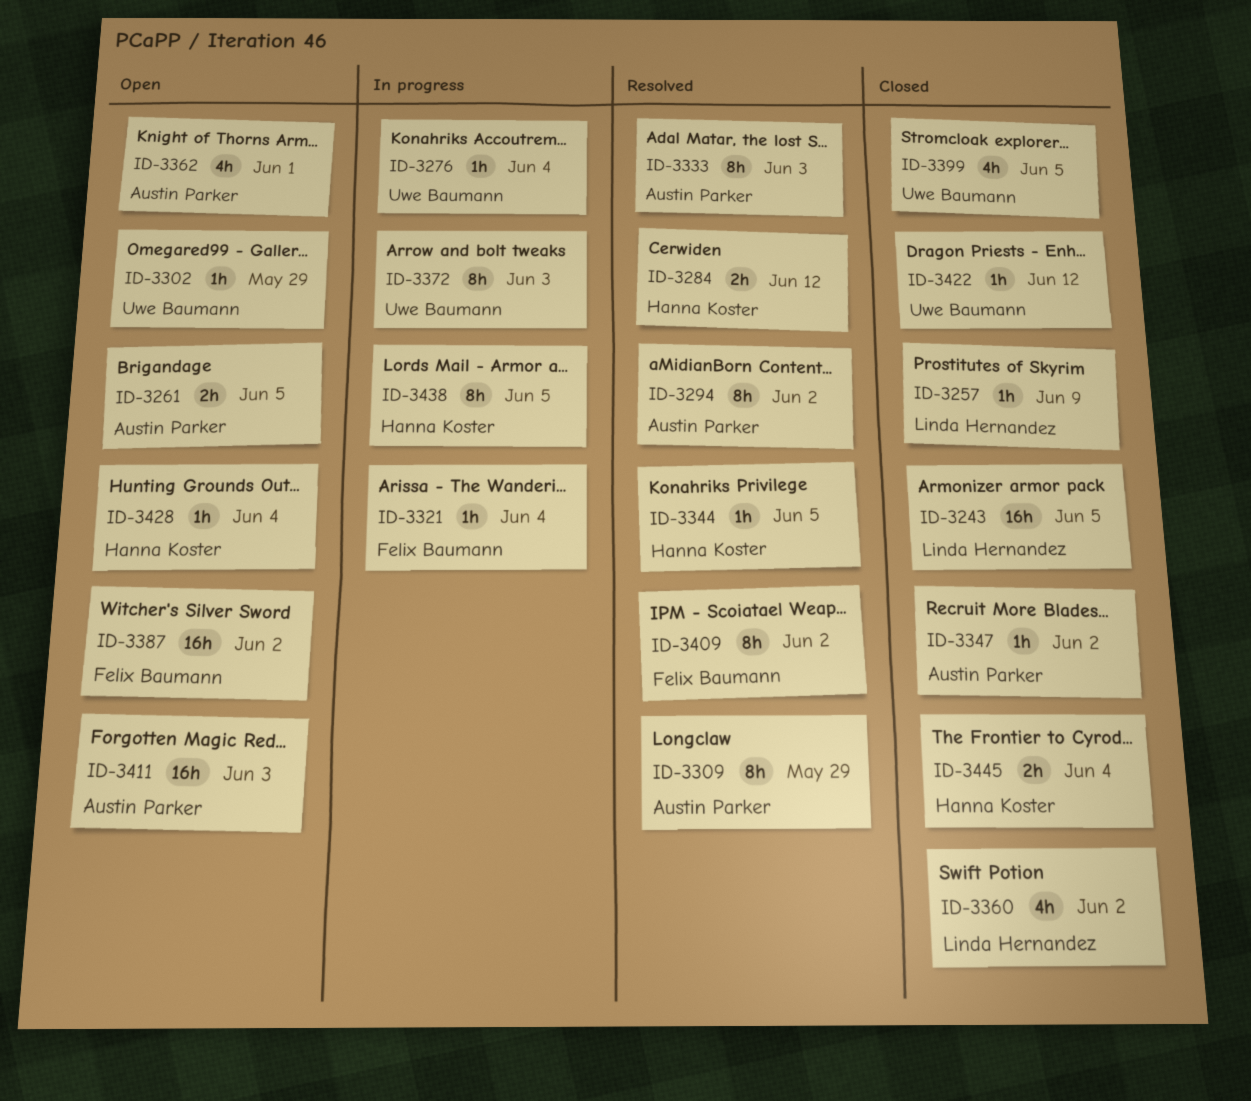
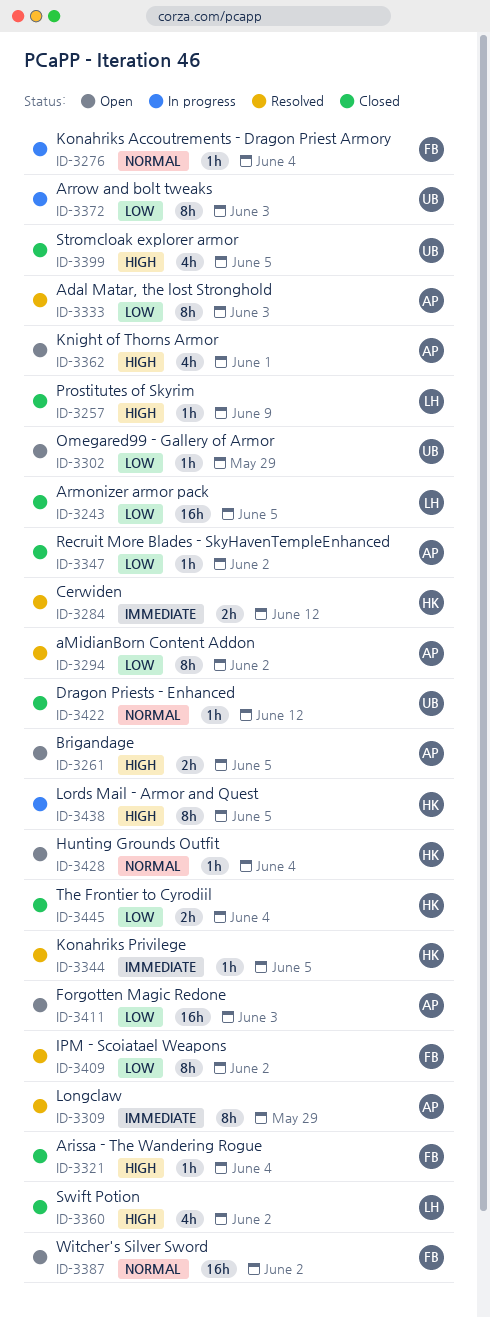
ID-3276, owner: Uwe Baumann -> Felix Baumann
ID-3321, status: In progress -> Closed

